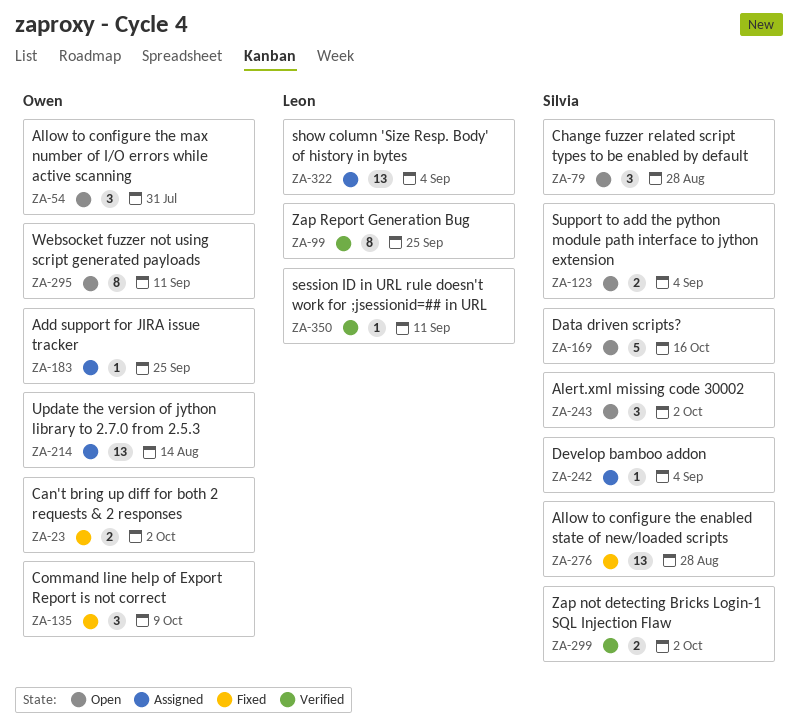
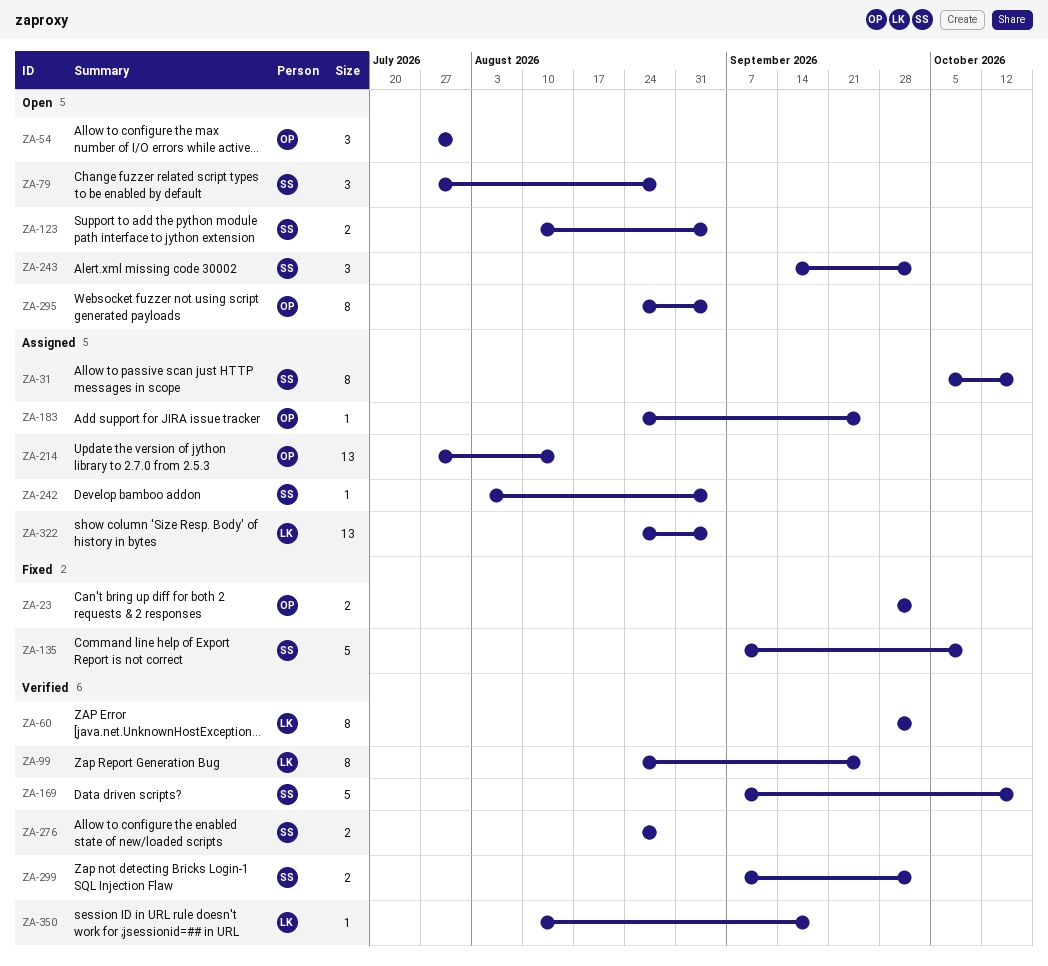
ZA-31: none -> present
ZA-60: none -> present
ZA-135, owner: Owen -> Silvia
ZA-135, estimate: 3 -> 5
ZA-169, status: Open -> Verified
ZA-276, status: Fixed -> Verified
ZA-276, estimate: 13 -> 2
ZA-295, due: Sep 11 -> Sep 4
ZA-350, due: Sep 11 -> Sep 18

